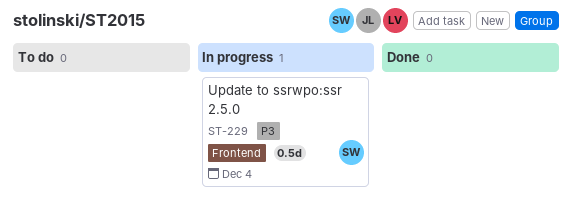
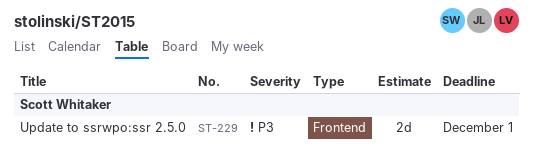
ST-229, estimate: 0.5d -> 2d
ST-229, due: Dec 4 -> Dec 1

